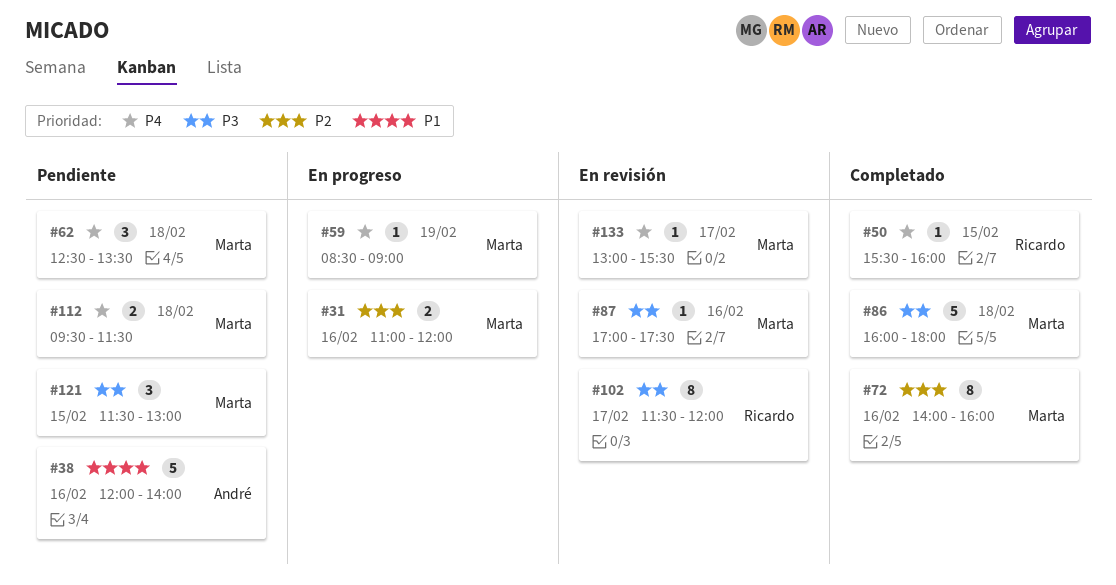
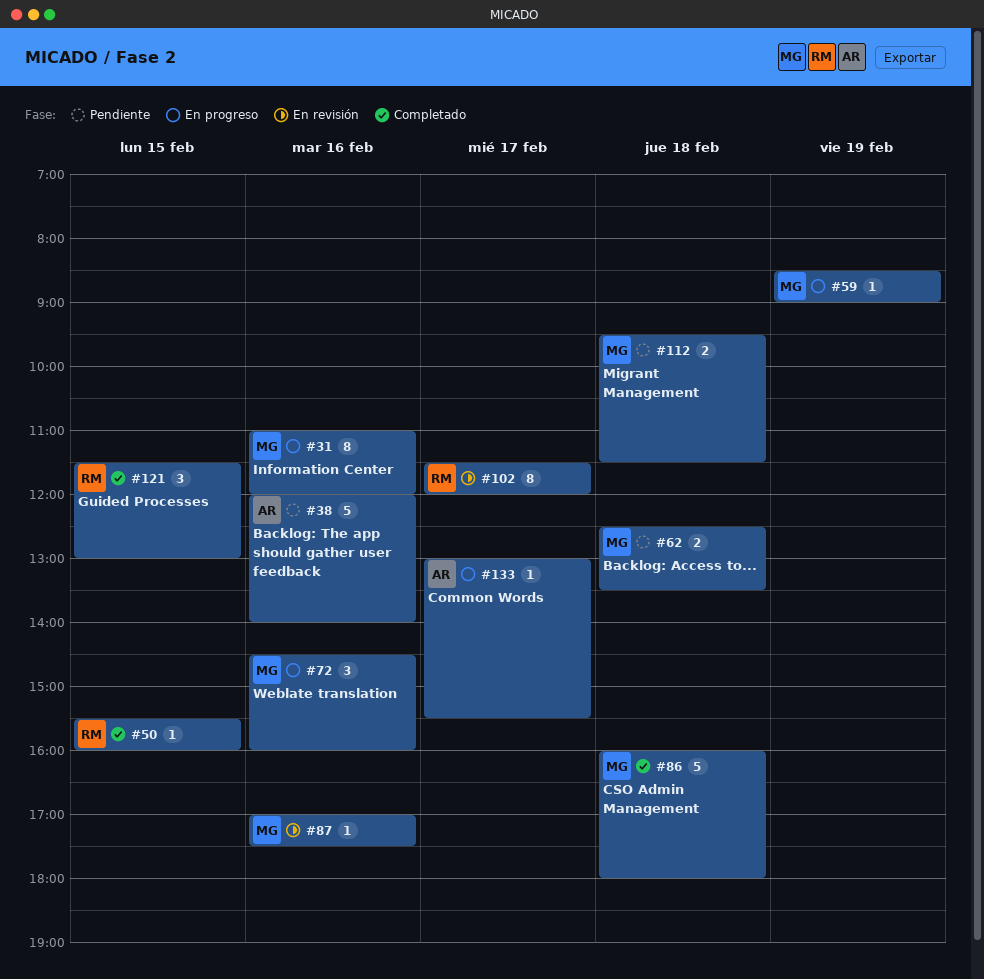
#31, estimate: 2 -> 8
#62, estimate: 3 -> 2
#72, status: Completado -> En progreso
#72, estimate: 8 -> 3
#72, begins: 14:00 -> 14:30
#121, status: Pendiente -> Completado
#121, owner: Marta -> Ricardo
#133, status: En revisión -> En progreso
#133, owner: Marta -> André

